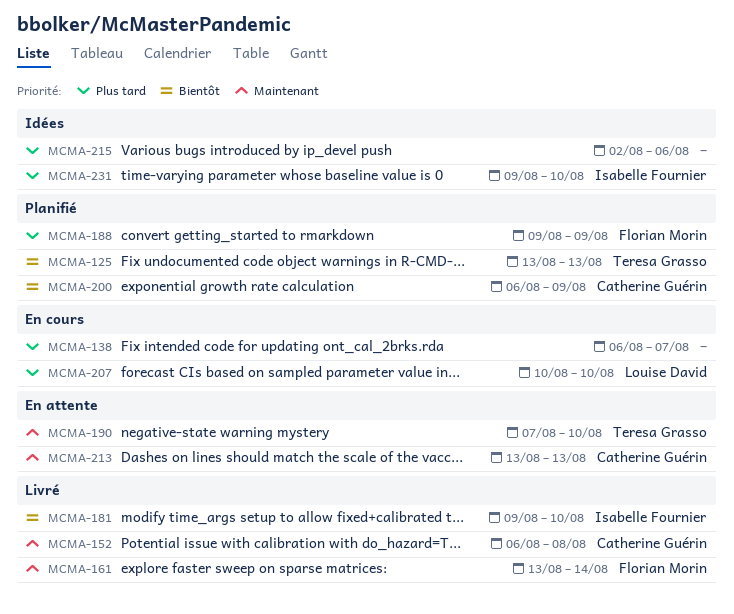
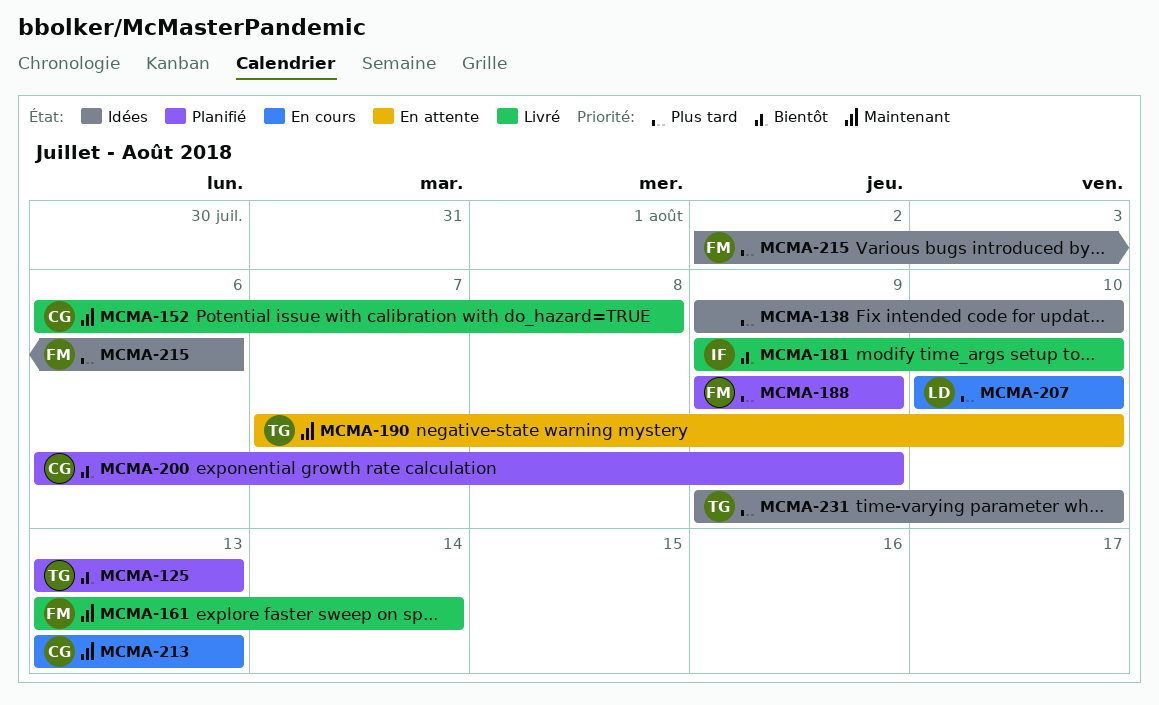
MCMA-138, status: En cours -> Idées
MCMA-138, start: Aug 6 -> Aug 9
MCMA-138, due: Aug 7 -> Aug 10
MCMA-213, status: En attente -> En cours
MCMA-215, owner: none -> Florian Morin
MCMA-231, owner: Isabelle Fournier -> Teresa Grasso

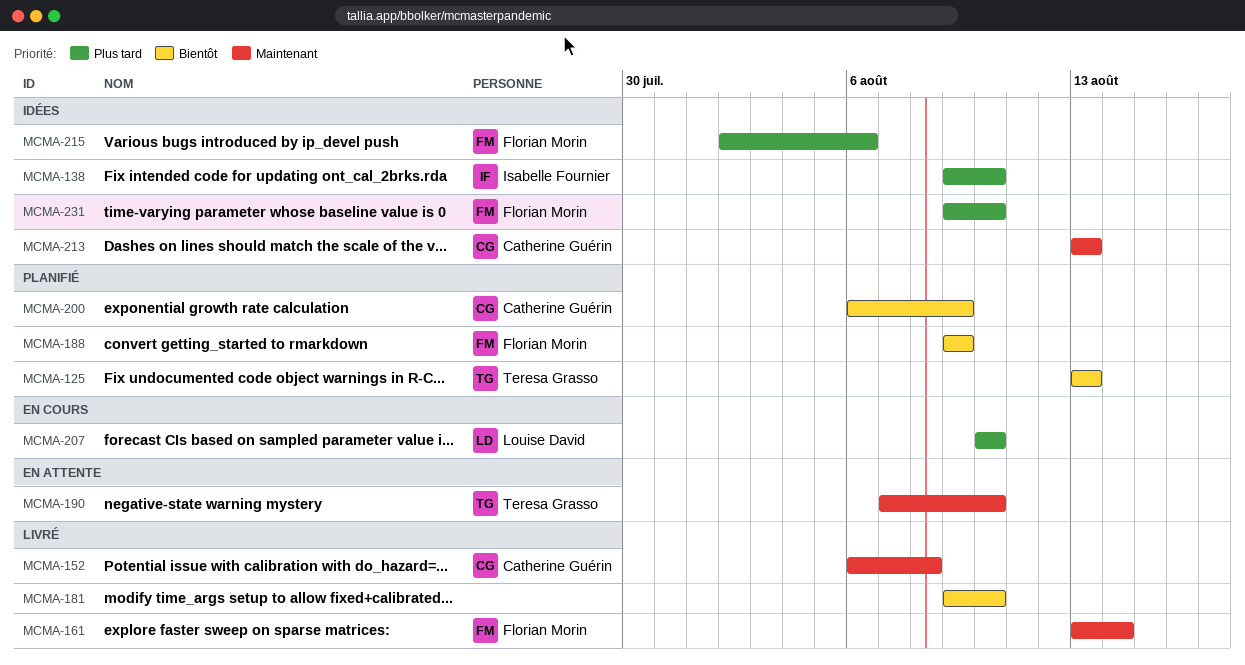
MCMA-138, owner: none -> Isabelle Fournier
MCMA-181, owner: Isabelle Fournier -> none
MCMA-188, priority: Plus tard -> Bientôt
MCMA-213, status: En cours -> Idées
MCMA-231, owner: Teresa Grasso -> Florian Morin

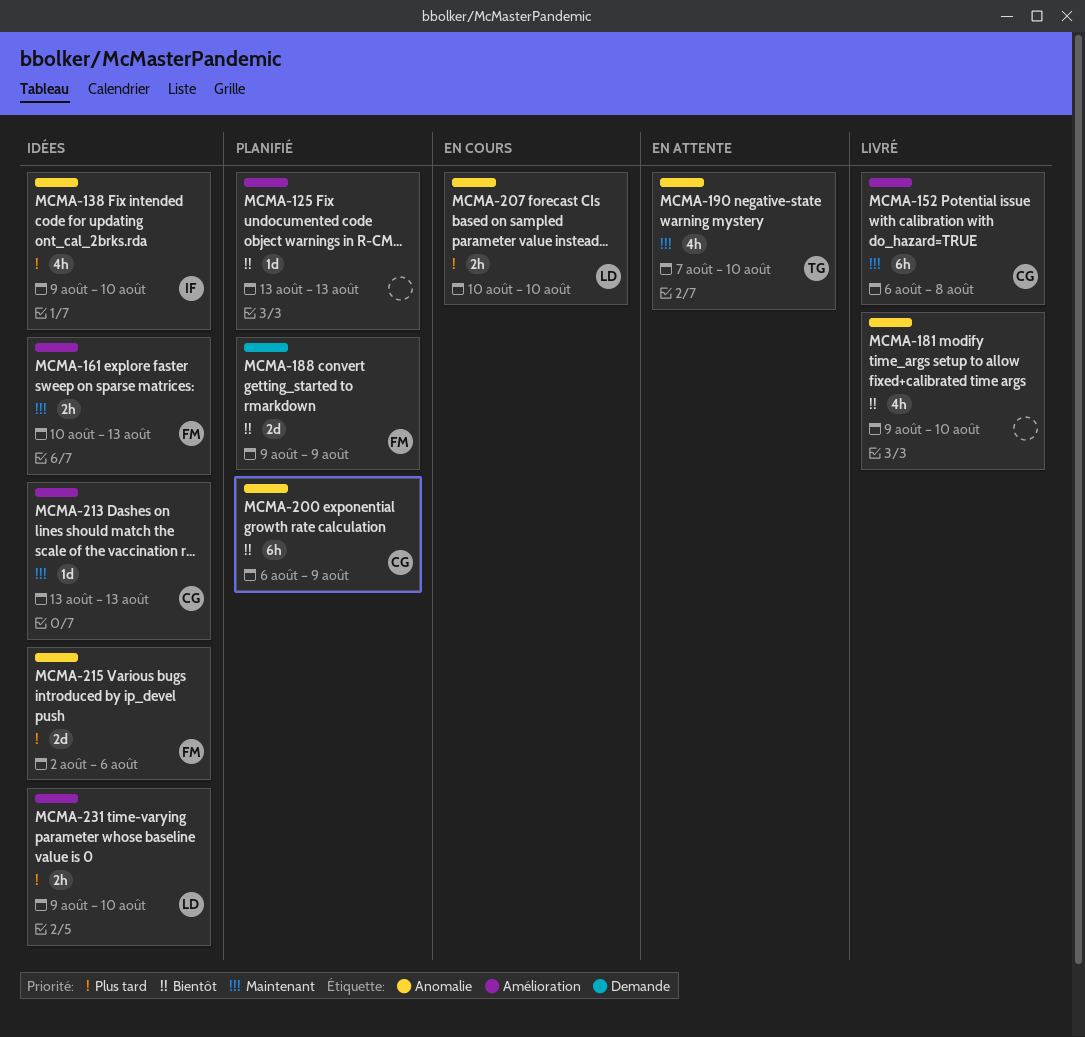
MCMA-125, owner: Teresa Grasso -> none
MCMA-161, status: Livré -> Idées
MCMA-161, start: Aug 13 -> Aug 10
MCMA-161, due: Aug 14 -> Aug 13
MCMA-231, owner: Florian Morin -> Louise David

